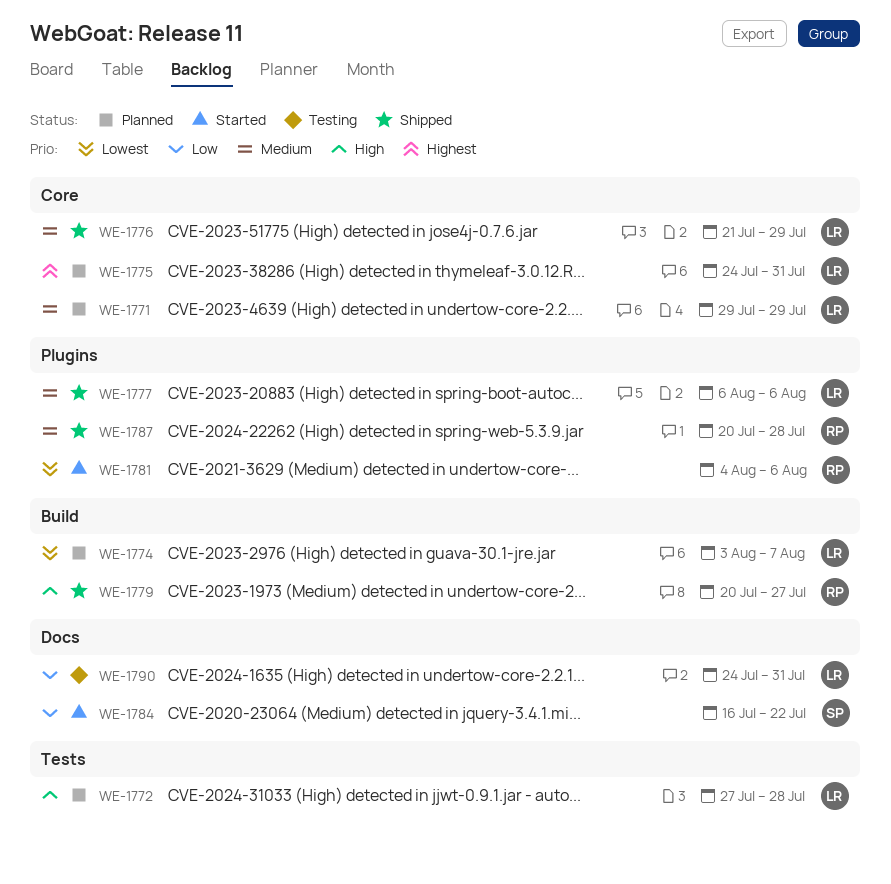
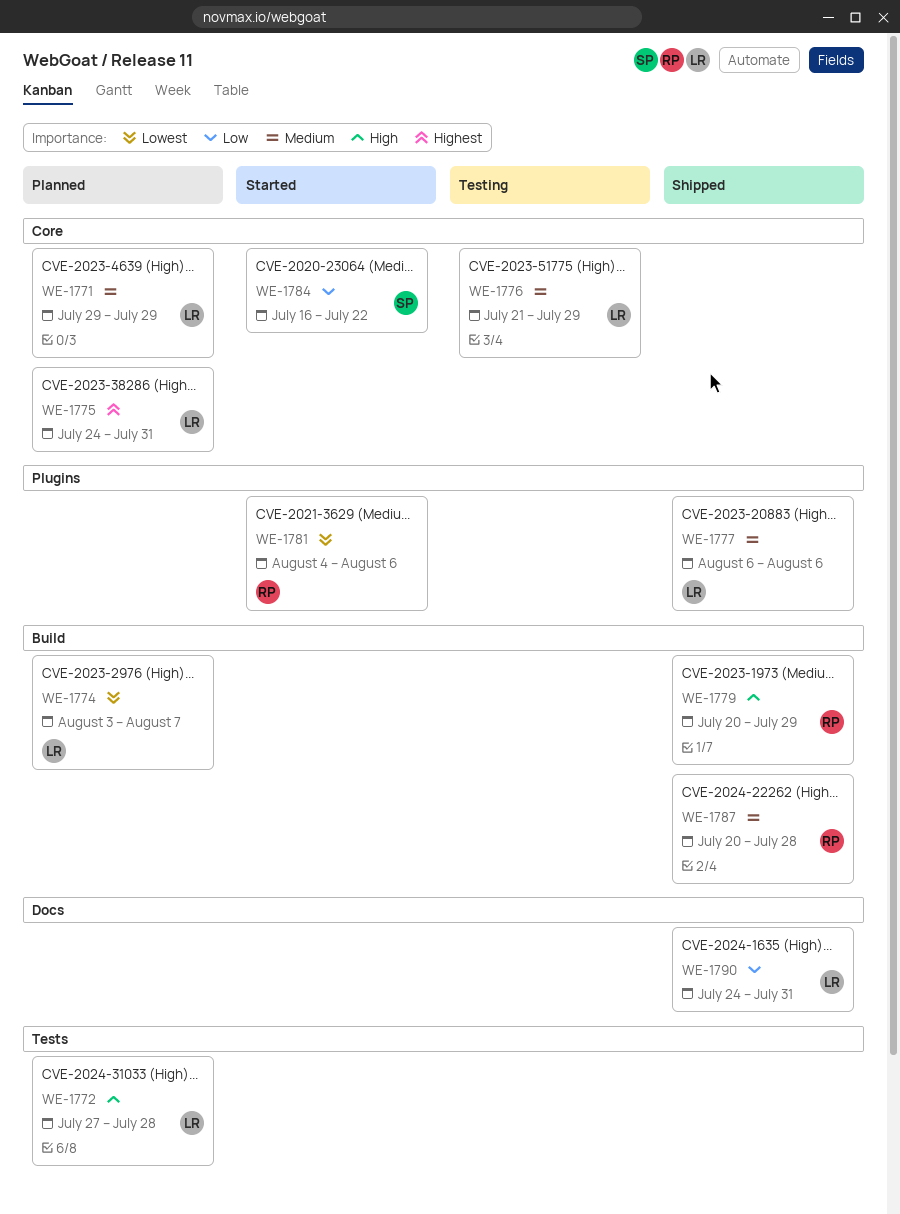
WE-1776, status: Shipped -> Testing
WE-1779, due: Jul 27 -> Jul 29
WE-1784, label: Docs -> Core
WE-1787, label: Plugins -> Build
WE-1790, status: Testing -> Shipped

